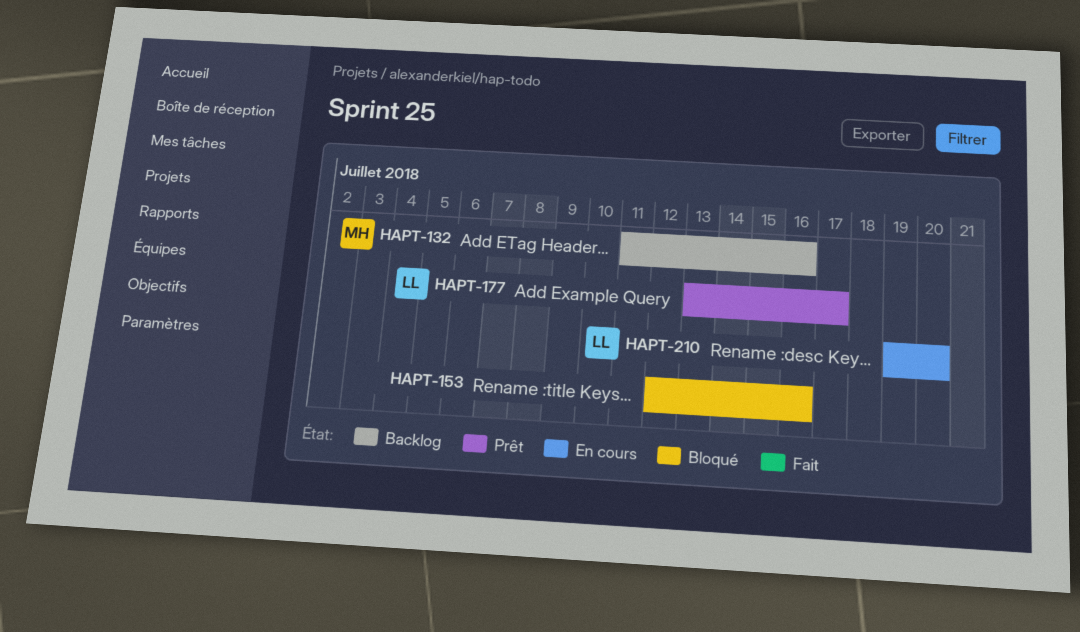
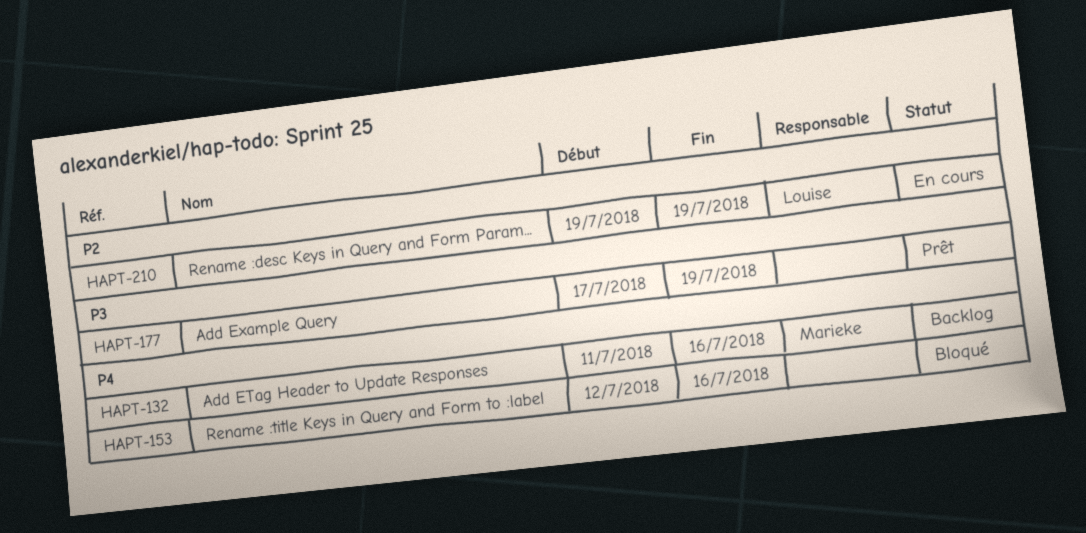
HAPT-177, owner: Louise -> none
HAPT-177, start: Jul 13 -> Jul 17
HAPT-177, due: Jul 17 -> Jul 19
HAPT-210, due: Jul 20 -> Jul 19

